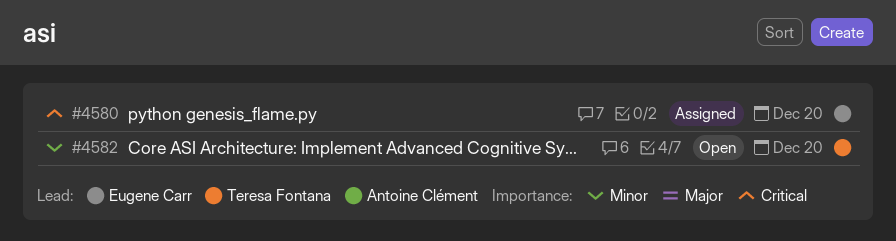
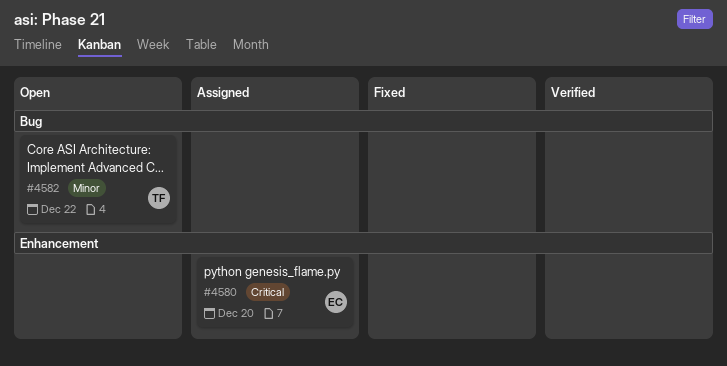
#4582, due: Dec 20 -> Dec 22

